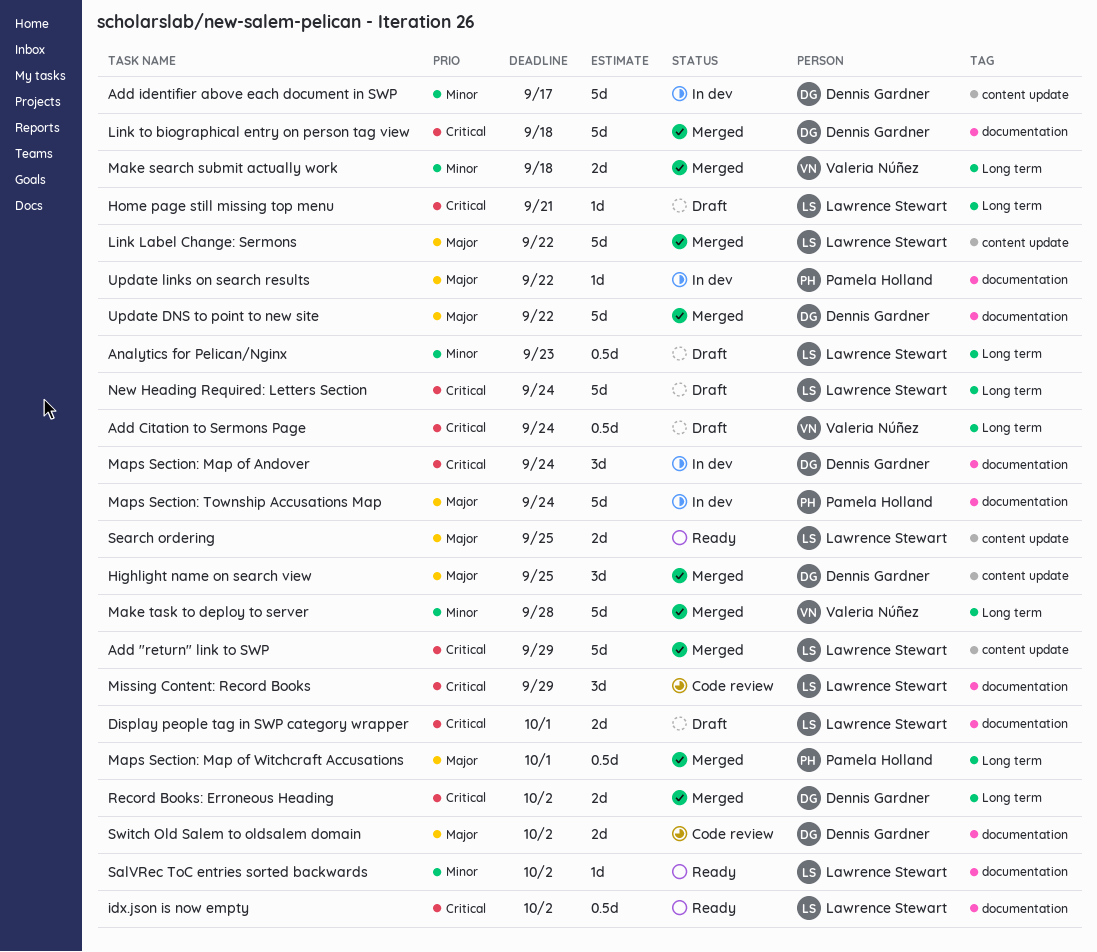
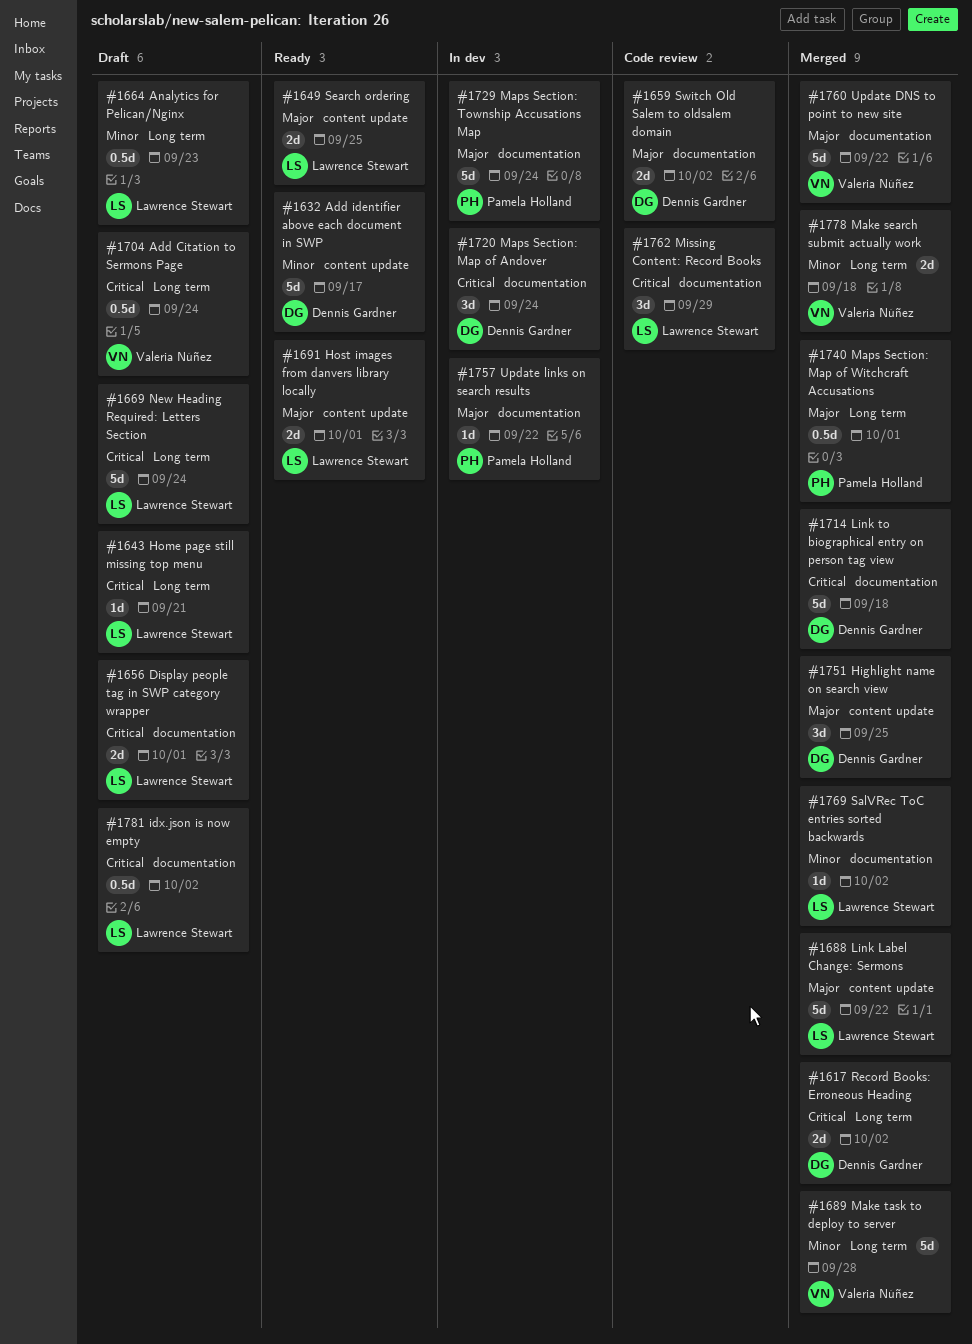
Add "return" link to SWP: present -> none
Add identifier above each document in SWP, status: In dev -> Ready
Host images from danvers library locally: none -> present
idx.json is now empty, status: Ready -> Draft
SalVRec ToC entries sorted backwards, status: Ready -> Merged
Update DNS to point to new site, owner: Dennis Gardner -> Valeria Núñez

